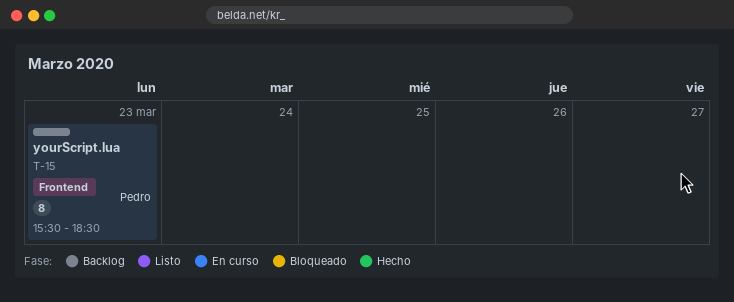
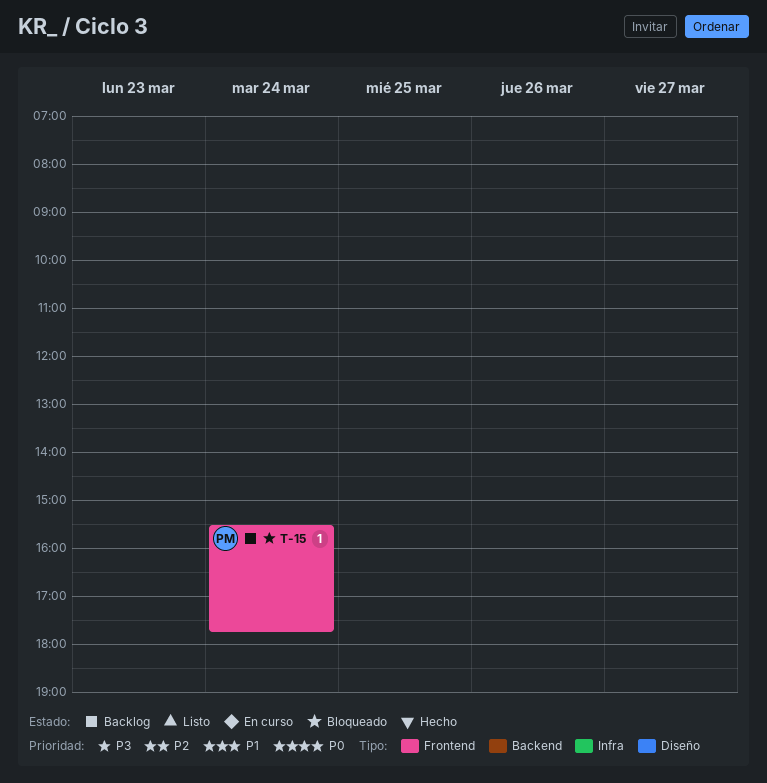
T-15, estimate: 8 -> 1
T-15, day: Mar 23 -> Mar 24
T-15, ends: 18:30 -> 17:45

